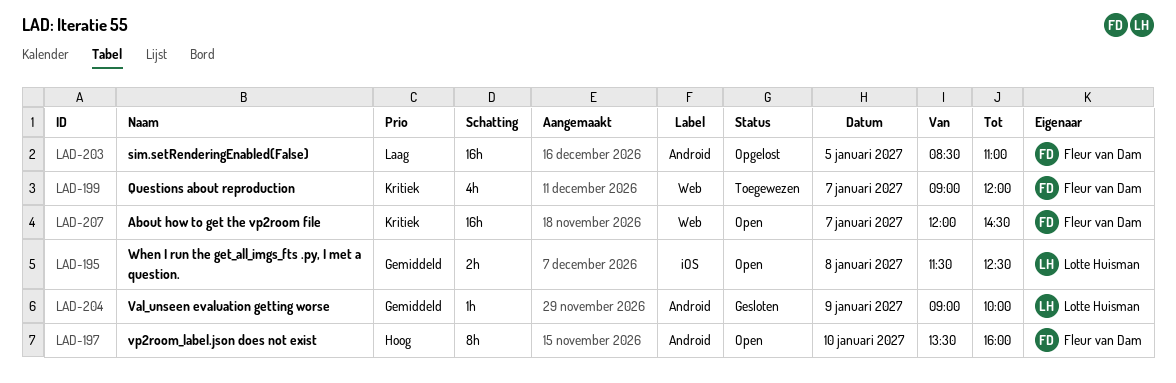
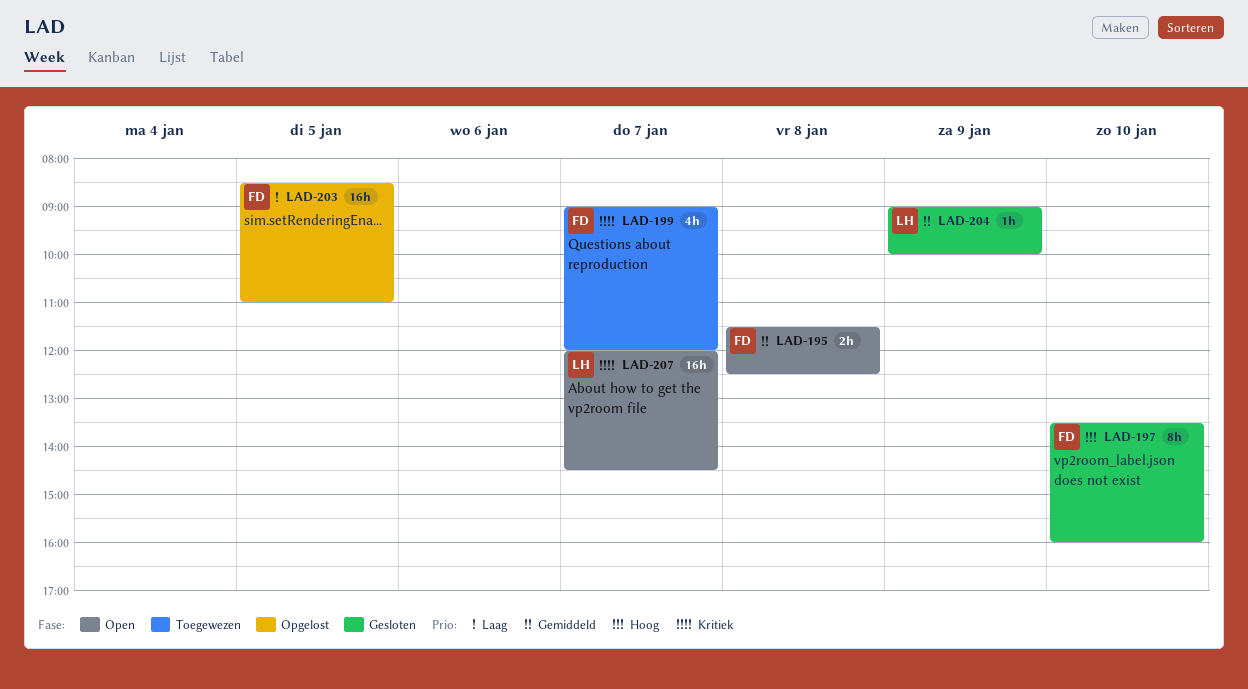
LAD-195, owner: Lotte Huisman -> Fleur van Dam
LAD-197, status: Open -> Gesloten
LAD-207, owner: Fleur van Dam -> Lotte Huisman

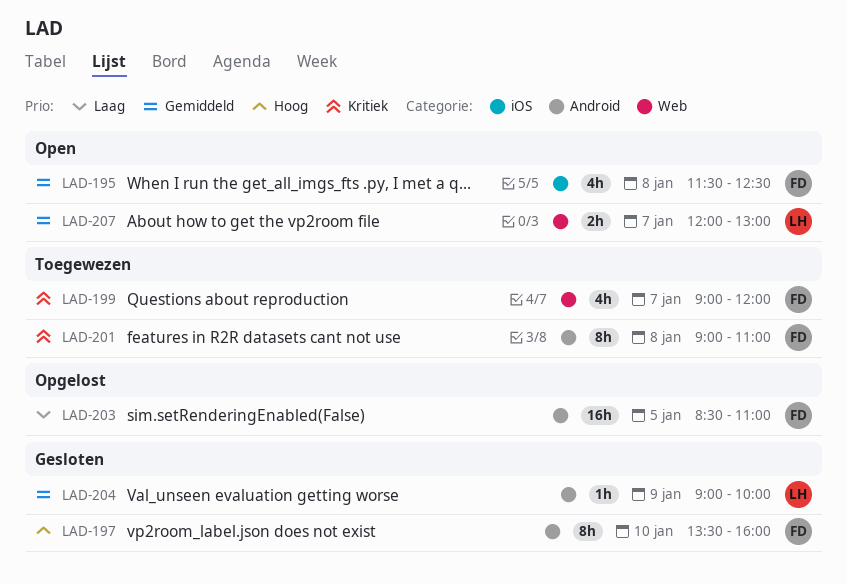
LAD-195, estimate: 2h -> 4h
LAD-201: none -> present
LAD-207, priority: Kritiek -> Gemiddeld
LAD-207, estimate: 16h -> 2h
LAD-207, ends: 14:30 -> 13:00

